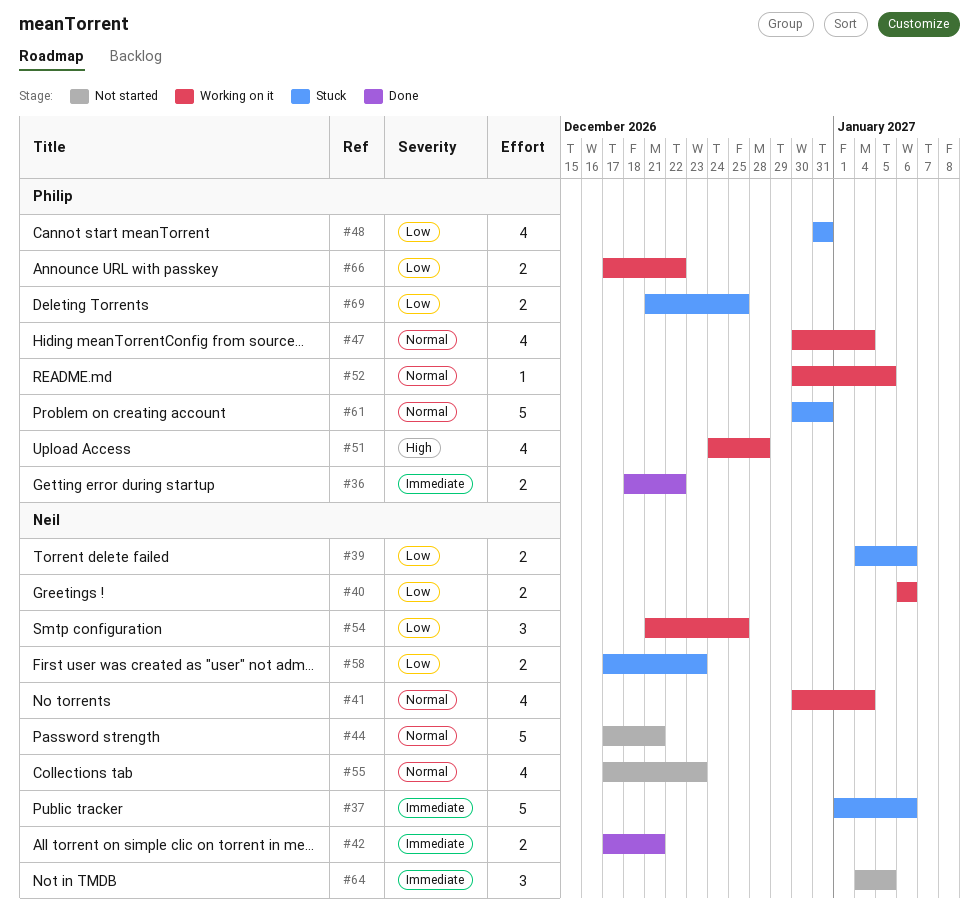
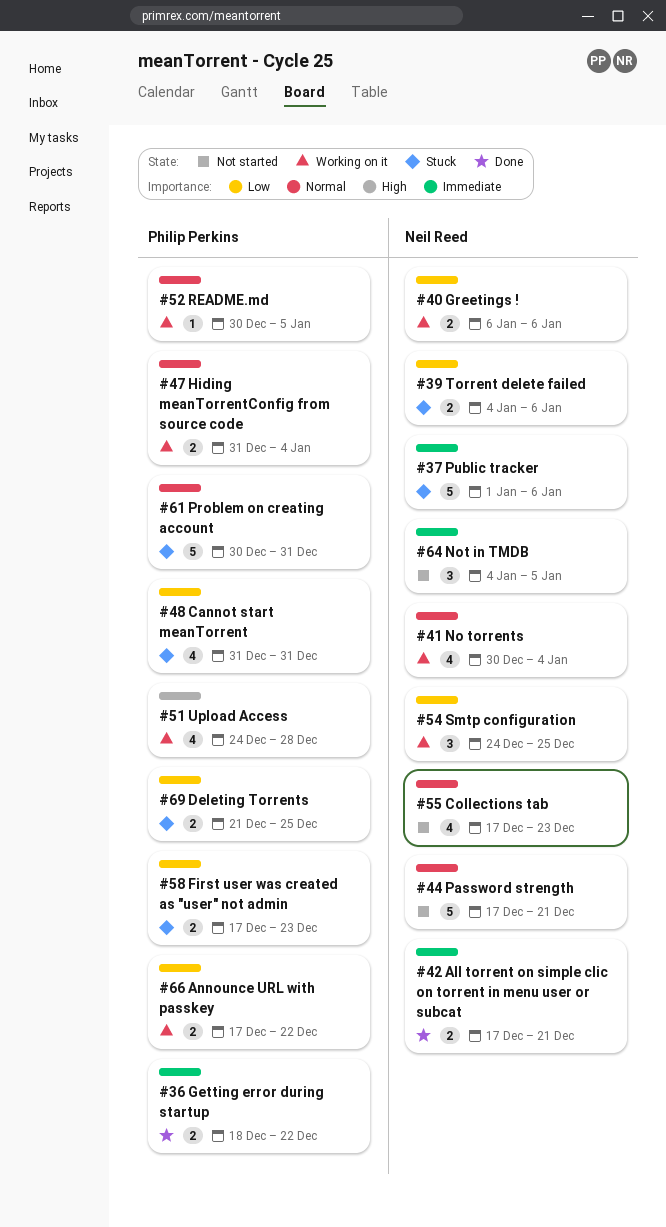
#47, estimate: 4 -> 2
#47, start: Dec 30 -> Dec 31
#54, start: Dec 21 -> Dec 24
#58, owner: Neil Reed -> Philip Perkins

